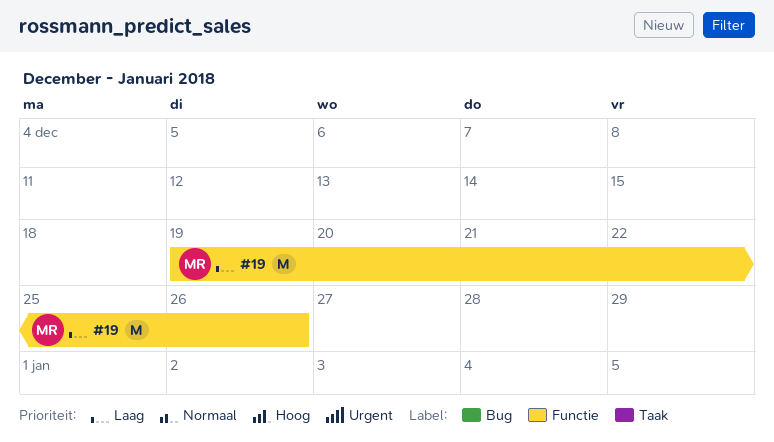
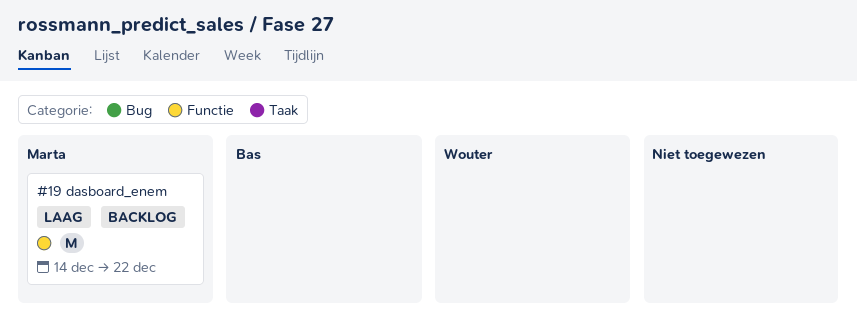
#19, start: Dec 19 -> Dec 14
#19, due: Dec 26 -> Dec 22

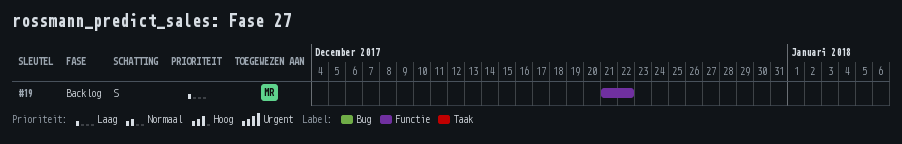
#19, estimate: M -> S
#19, start: Dec 14 -> Dec 21

